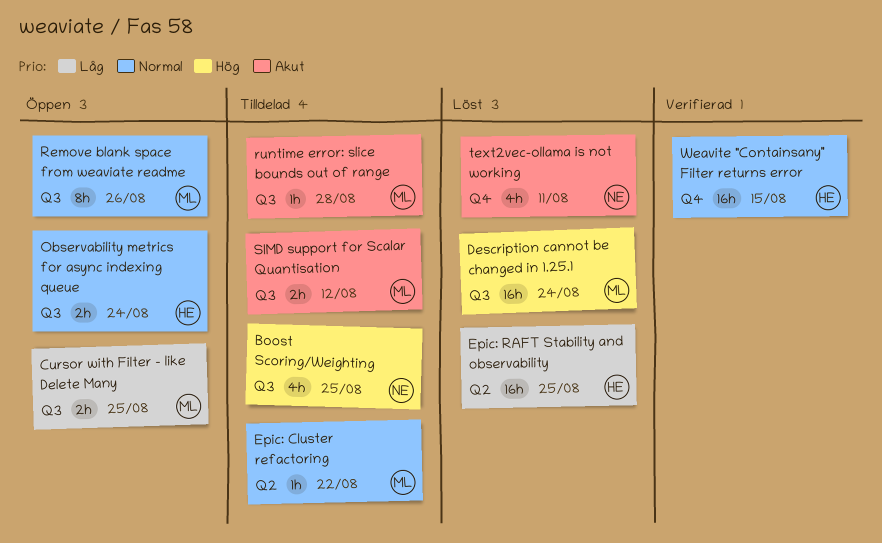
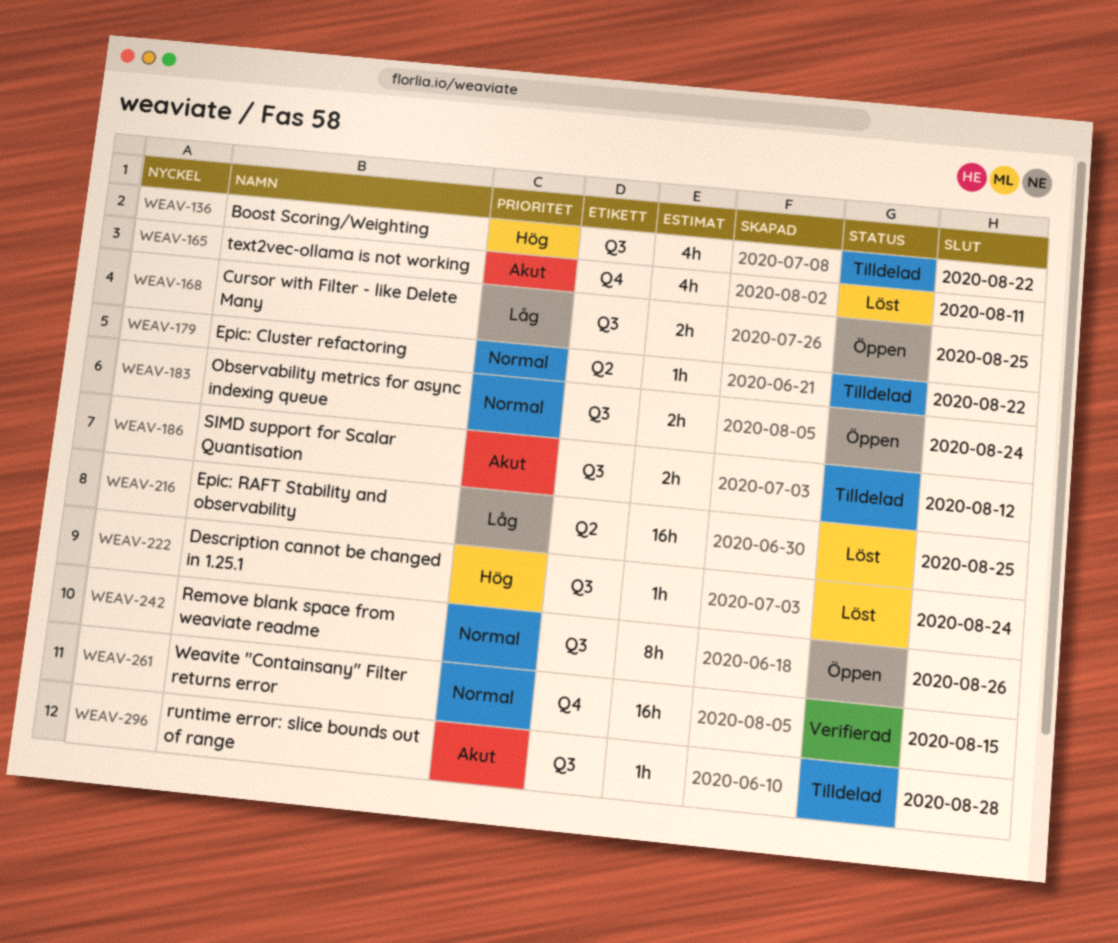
Boost Scoring/Weighting, due: Aug 25 -> Aug 22
Description cannot be changed in 1.25.1, estimate: 16h -> 1h

